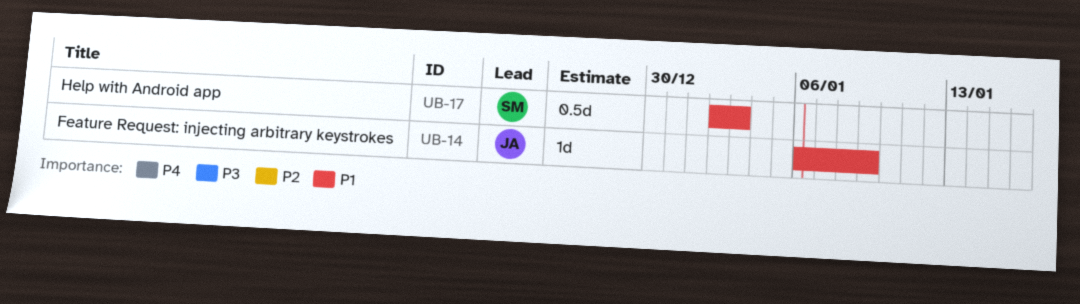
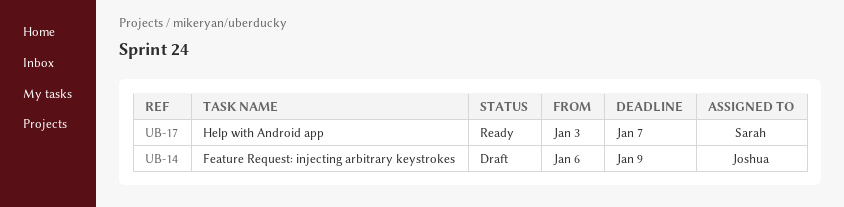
UB-17, start: Jan 2 -> Jan 3
UB-17, due: Jan 3 -> Jan 7

